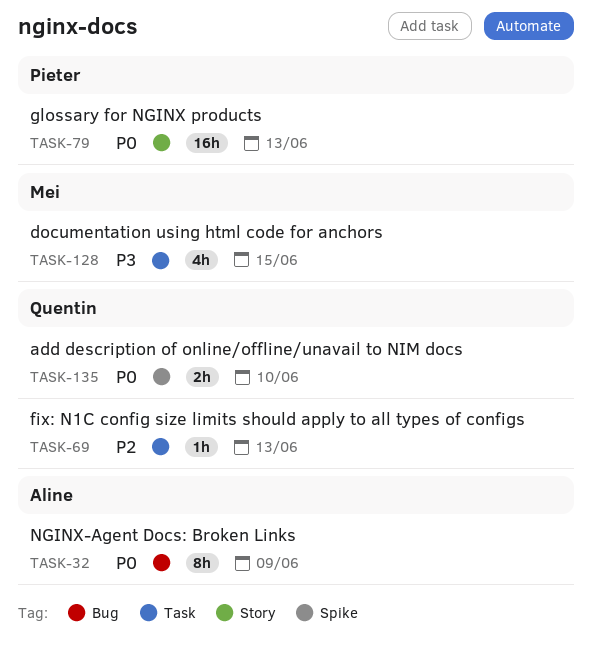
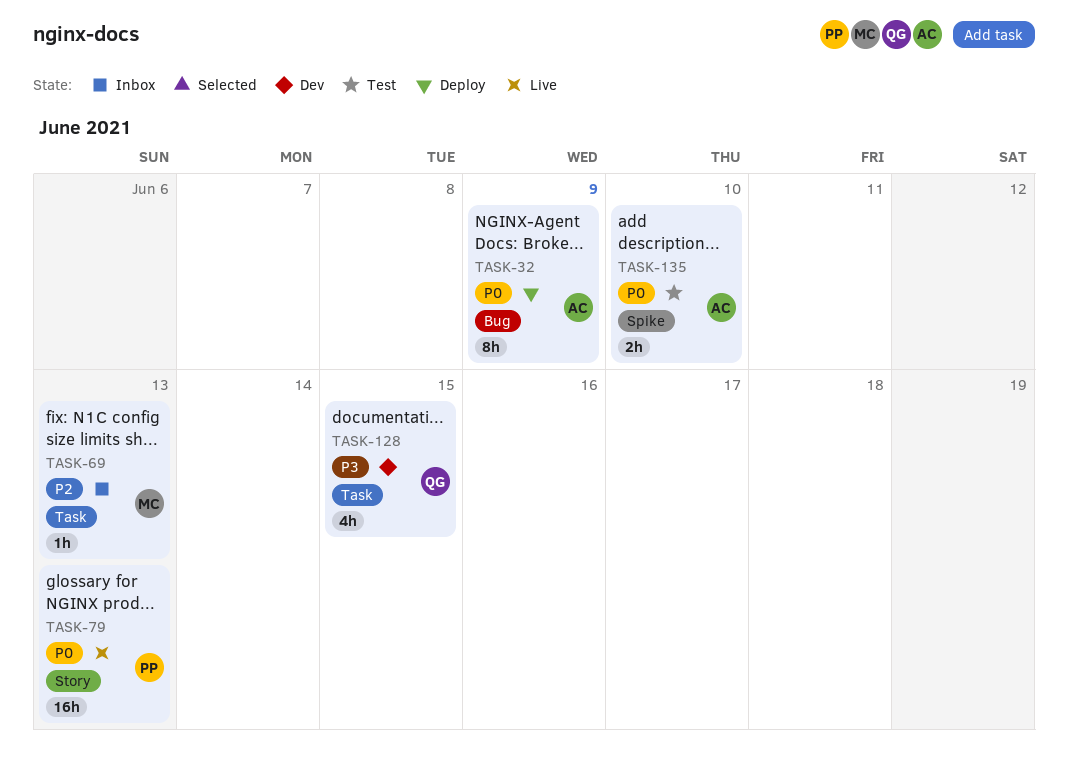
TASK-69, owner: Quentin -> Mei
TASK-128, owner: Mei -> Quentin
TASK-135, owner: Quentin -> Aline

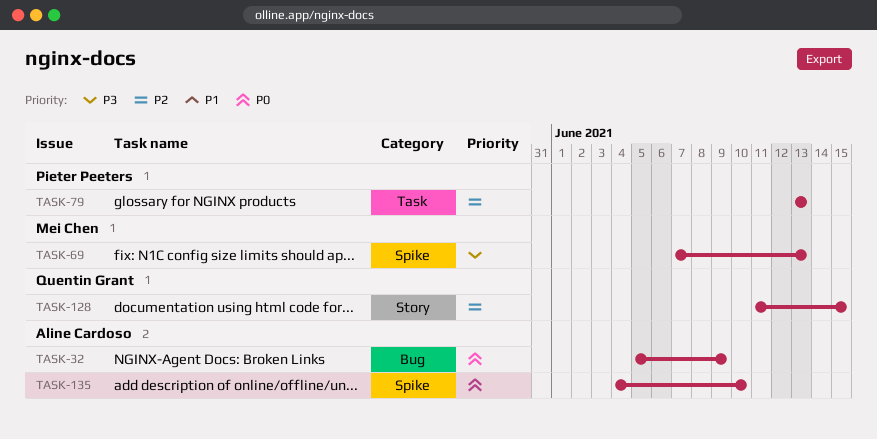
TASK-69, priority: P2 -> P3
TASK-69, label: Task -> Spike
TASK-79, priority: P0 -> P2
TASK-79, label: Story -> Task
TASK-128, priority: P3 -> P2
TASK-128, label: Task -> Story

